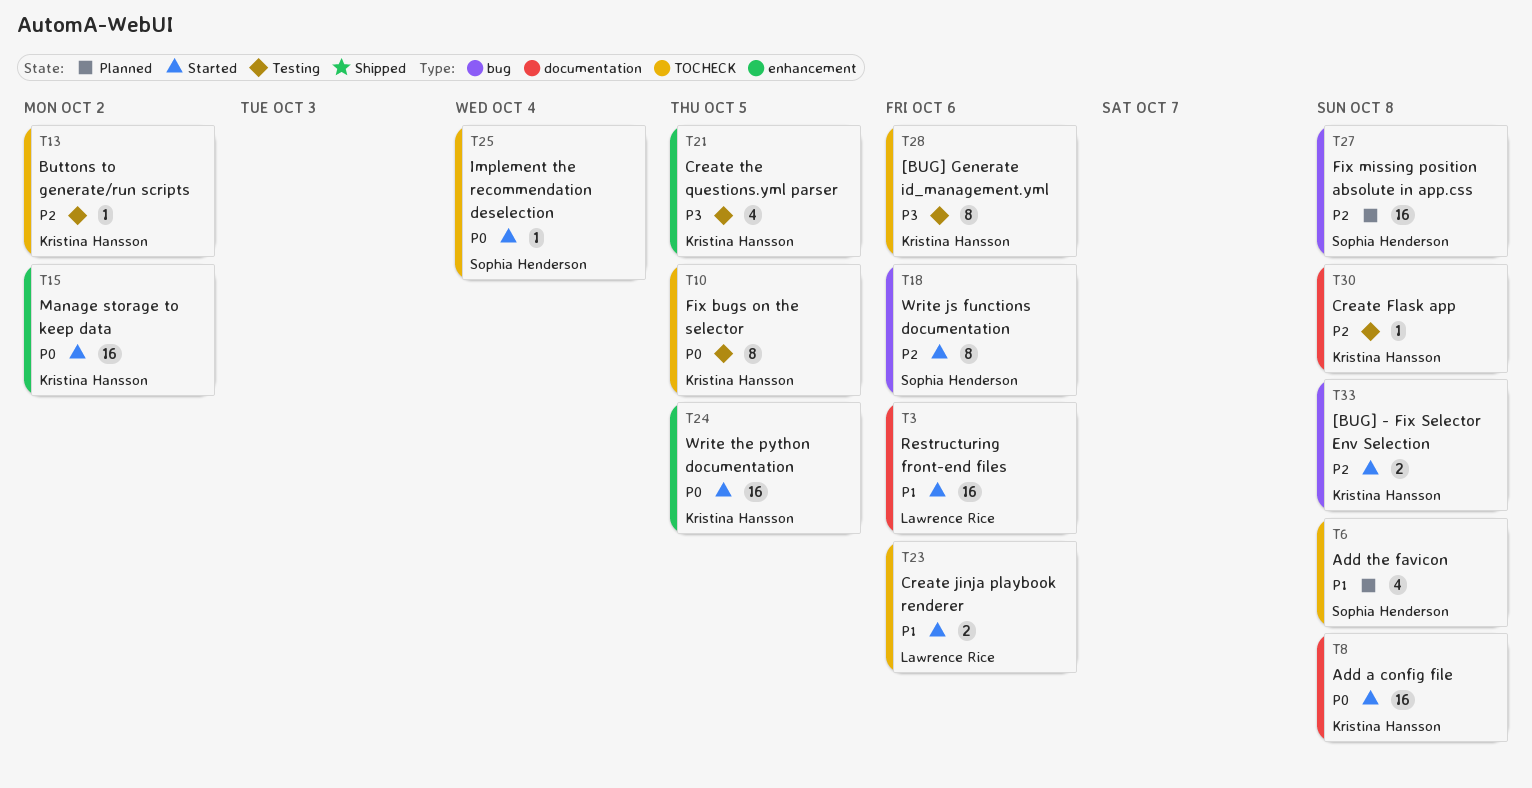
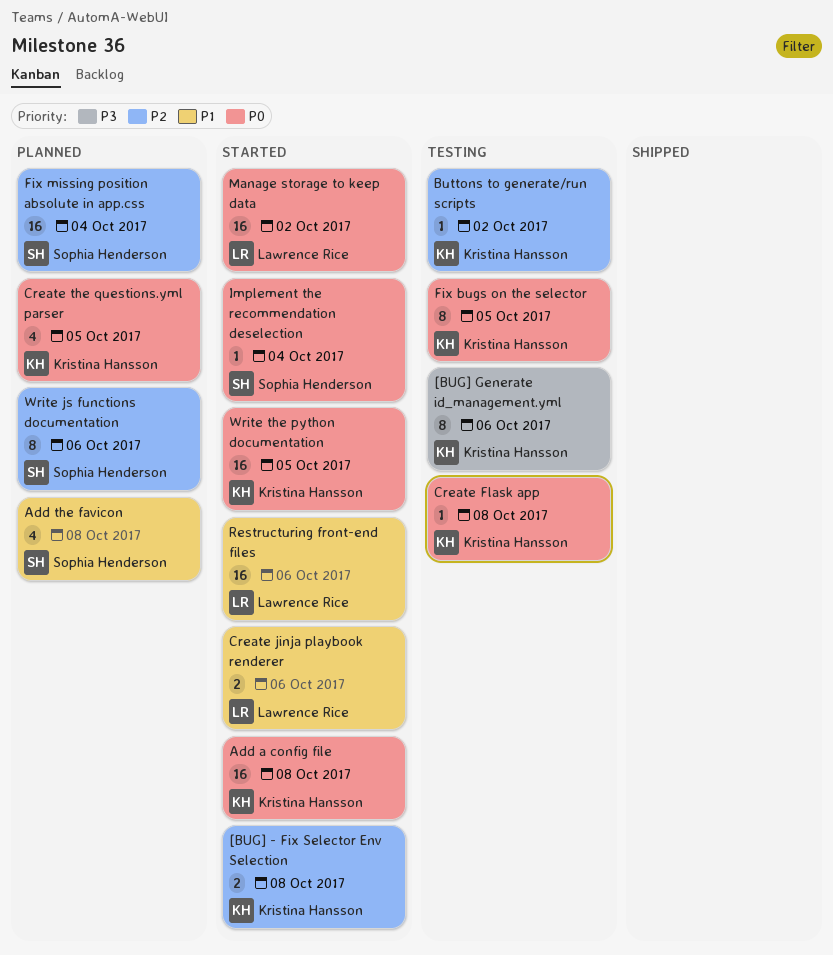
Create Flask app, priority: P2 -> P0
Create the questions.yml parser, status: Testing -> Planned
Create the questions.yml parser, priority: P3 -> P0
Fix missing position absolute in app.css, due: Oct 8 -> Oct 4
Manage storage to keep data, owner: Kristina Hansson -> Lawrence Rice
Write js functions documentation, status: Started -> Planned

